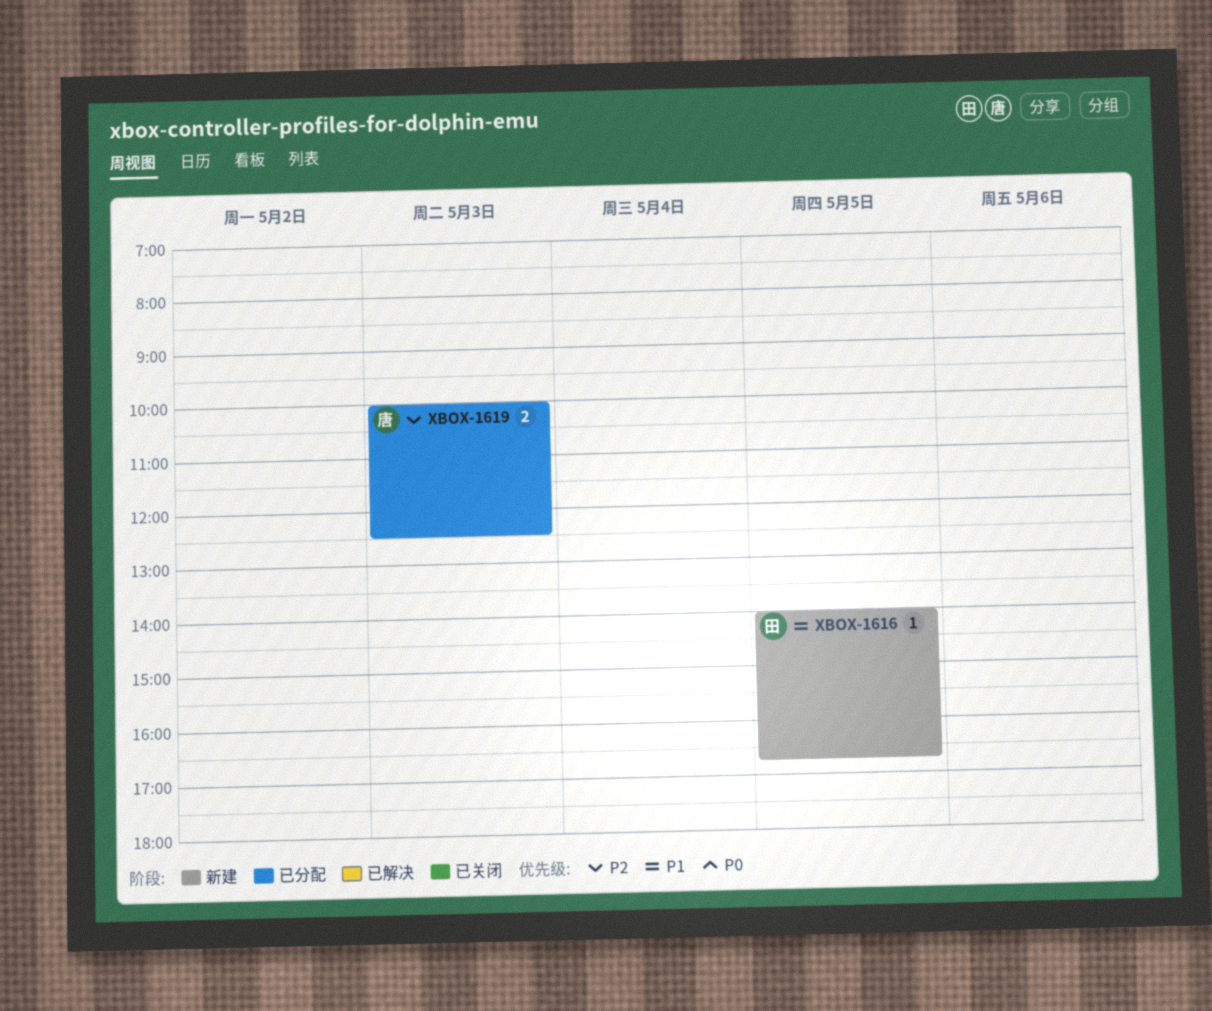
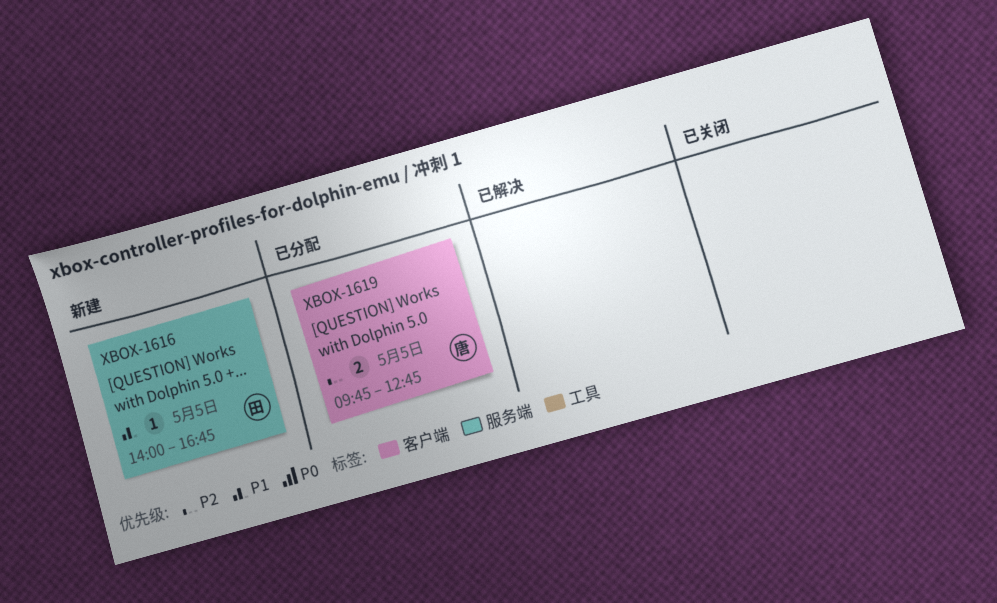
XBOX-1619, day: May 3 -> May 5
XBOX-1619, begins: 10:00 -> 09:45
XBOX-1619, ends: 12:30 -> 12:45

